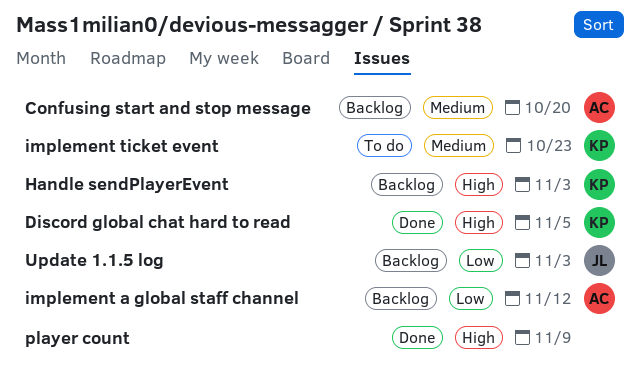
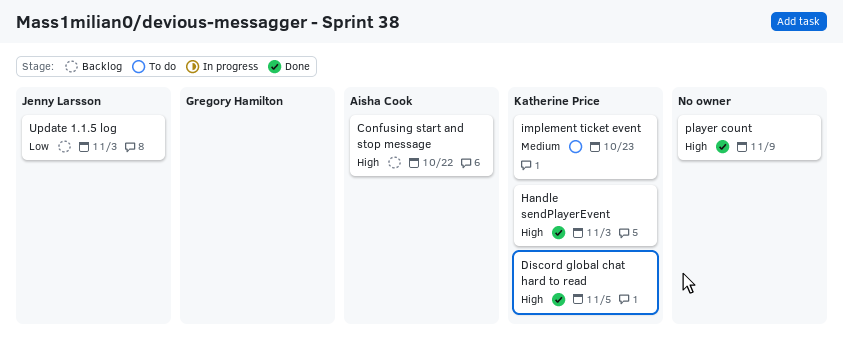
Confusing start and stop message, priority: Medium -> High
Confusing start and stop message, due: Oct 20 -> Oct 22
Handle sendPlayerEvent, status: Backlog -> Done
implement a global staff channel: present -> none

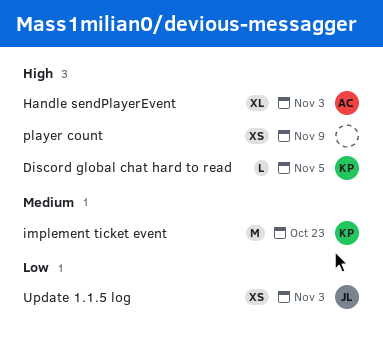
Confusing start and stop message: present -> none
Handle sendPlayerEvent, owner: Katherine Price -> Aisha Cook

